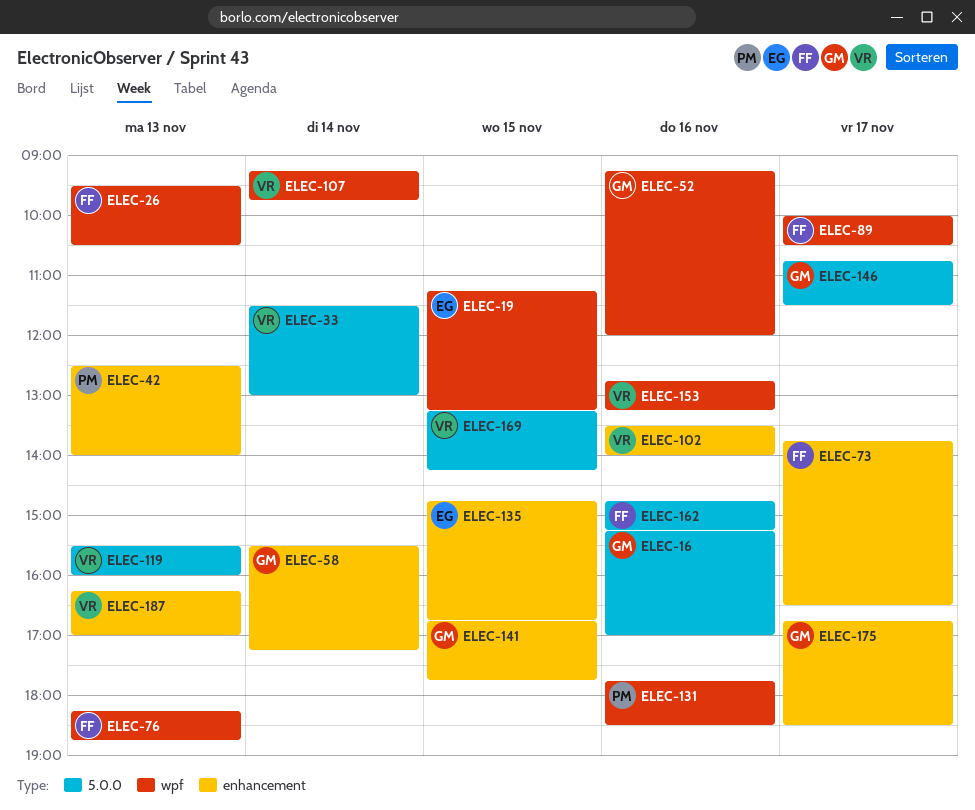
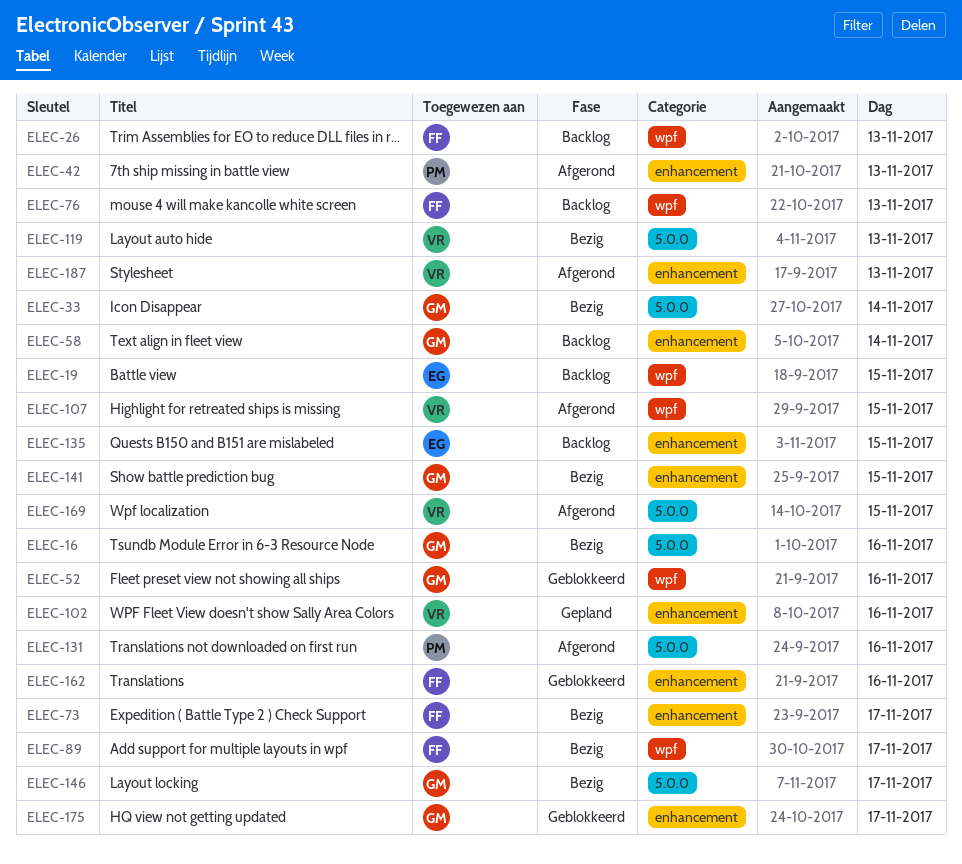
ELEC-33, owner: VR -> GM
ELEC-107, day: Nov 14 -> Nov 15
ELEC-131, label: wpf -> 5.0.0
ELEC-153: present -> none
ELEC-162, label: 5.0.0 -> enhancement

